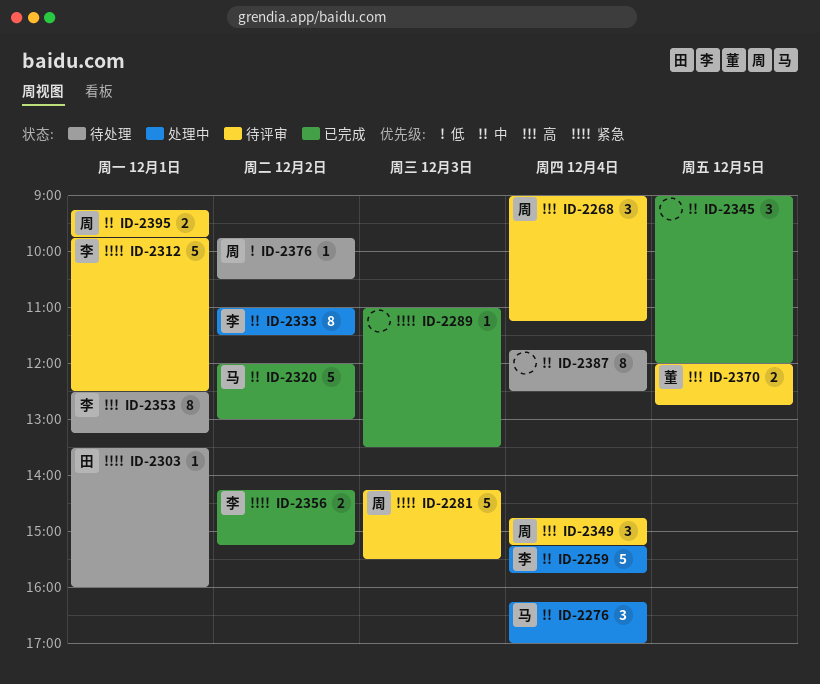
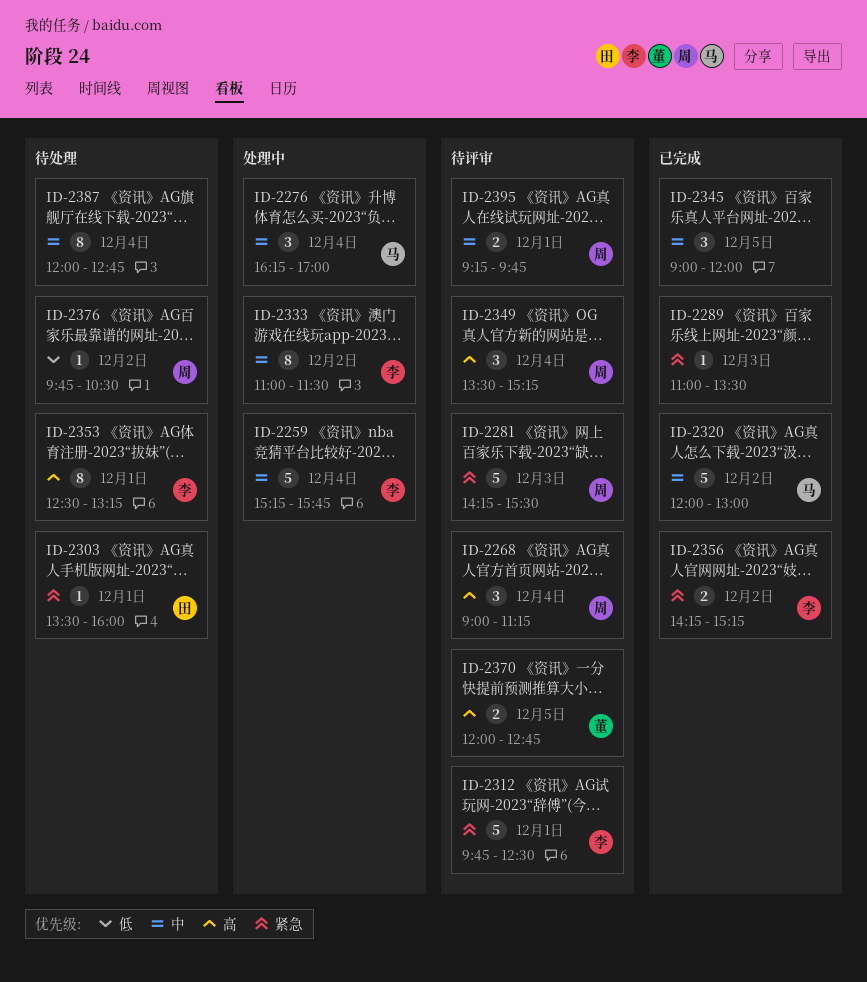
ID-2349, begins: 14:45 -> 13:30
ID-2387, begins: 11:45 -> 12:00
ID-2387, ends: 12:30 -> 12:45

